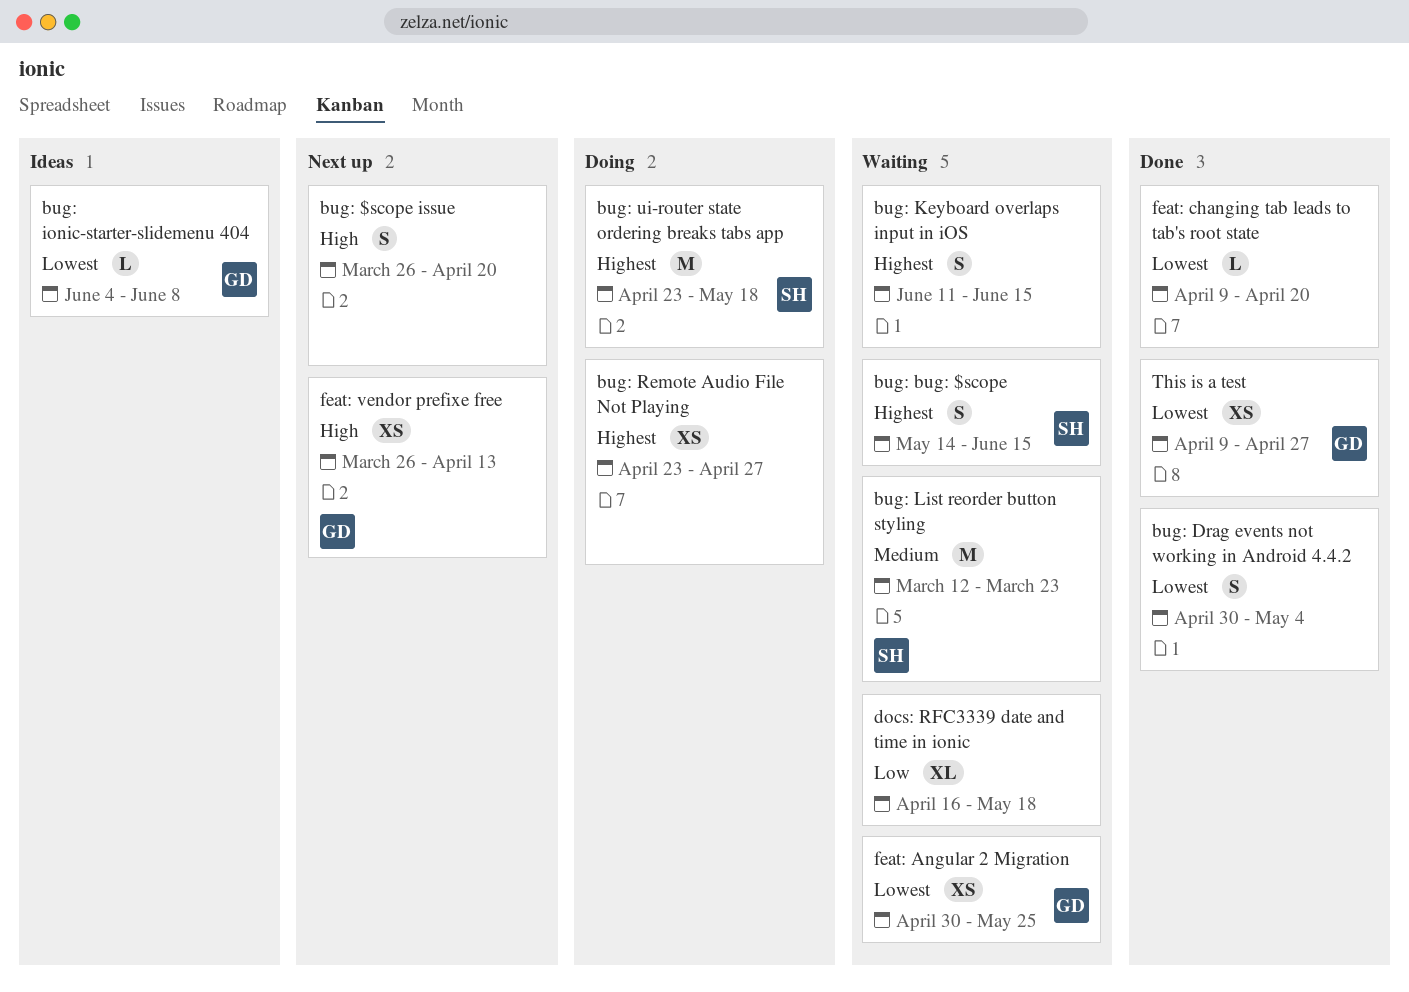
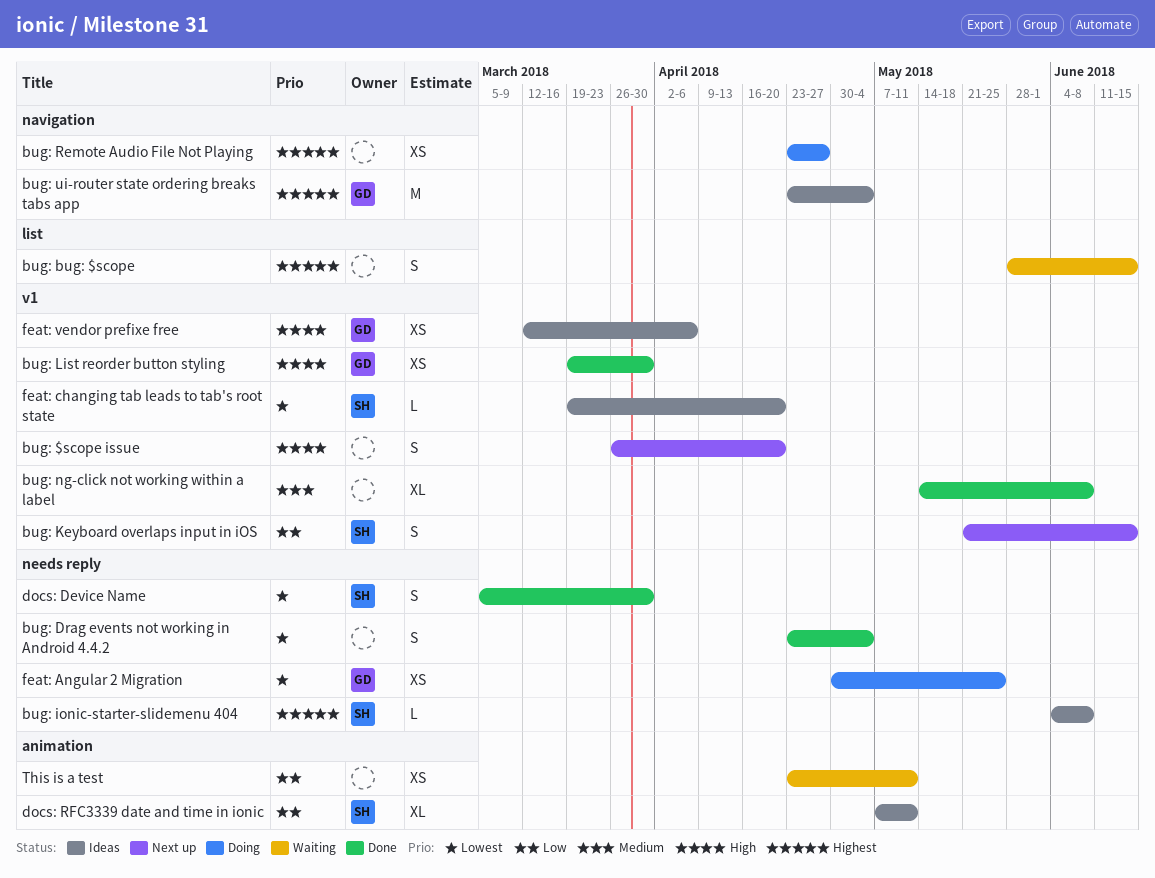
bug: bug: $scope, owner: SH -> none
bug: bug: $scope, start: May 14 -> May 28
bug: Drag events not working in Android 4.4.2, start: Apr 30 -> Apr 23
bug: ionic-starter-slidemenu 404, owner: GD -> SH
bug: ionic-starter-slidemenu 404, priority: Lowest -> Highest
bug: Keyboard overlaps input in iOS, status: Waiting -> Next up
bug: Keyboard overlaps input in iOS, owner: none -> SH
bug: Keyboard overlaps input in iOS, priority: Highest -> Low
bug: Keyboard overlaps input in iOS, start: Jun 11 -> May 21
bug: List reorder button styling, status: Waiting -> Done
bug: List reorder button styling, owner: SH -> GD
bug: List reorder button styling, priority: Medium -> High
bug: List reorder button styling, estimate: M -> XS
bug: List reorder button styling, start: Mar 12 -> Mar 19
bug: List reorder button styling, due: Mar 23 -> Mar 30
bug: ng-click not working within a label: none -> present
bug: ui-router state ordering breaks tabs app, status: Doing -> Ideas
bug: ui-router state ordering breaks tabs app, owner: SH -> GD
bug: ui-router state ordering breaks tabs app, due: May 18 -> May 4
docs: Device Name: none -> present
docs: RFC3339 date and time in ionic, status: Waiting -> Ideas
docs: RFC3339 date and time in ionic, owner: none -> SH
docs: RFC3339 date and time in ionic, start: Apr 16 -> May 7
docs: RFC3339 date and time in ionic, due: May 18 -> May 11
feat: Angular 2 Migration, status: Waiting -> Doing
feat: changing tab leads to tab's root state, status: Done -> Ideas
feat: changing tab leads to tab's root state, owner: none -> SH
feat: changing tab leads to tab's root state, start: Apr 9 -> Mar 19
feat: vendor prefixe free, status: Next up -> Ideas
feat: vendor prefixe free, start: Mar 26 -> Mar 12
feat: vendor prefixe free, due: Apr 13 -> Apr 6
This is a test, status: Done -> Waiting
This is a test, owner: GD -> none
This is a test, priority: Lowest -> Low
This is a test, start: Apr 9 -> Apr 23
This is a test, due: Apr 27 -> May 11

